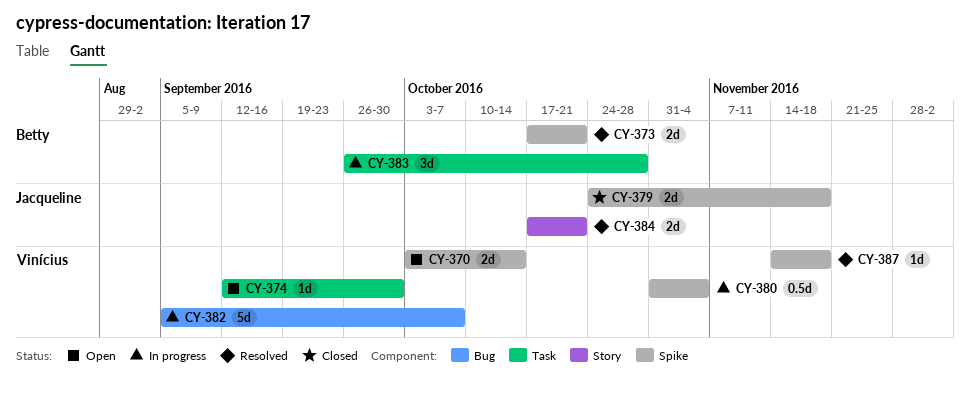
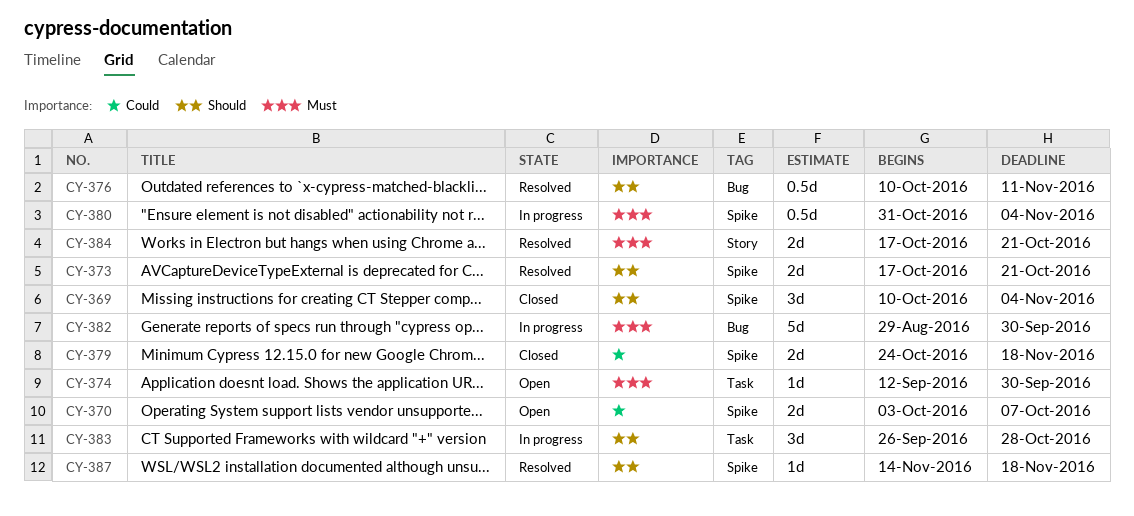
CY-369: none -> present
CY-370, due: Oct 14 -> Oct 7
CY-376: none -> present
CY-382, start: Sep 5 -> Aug 29
CY-382, due: Oct 7 -> Sep 30

